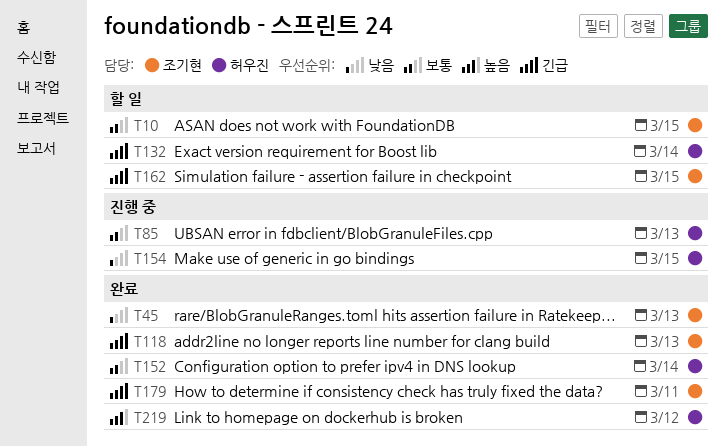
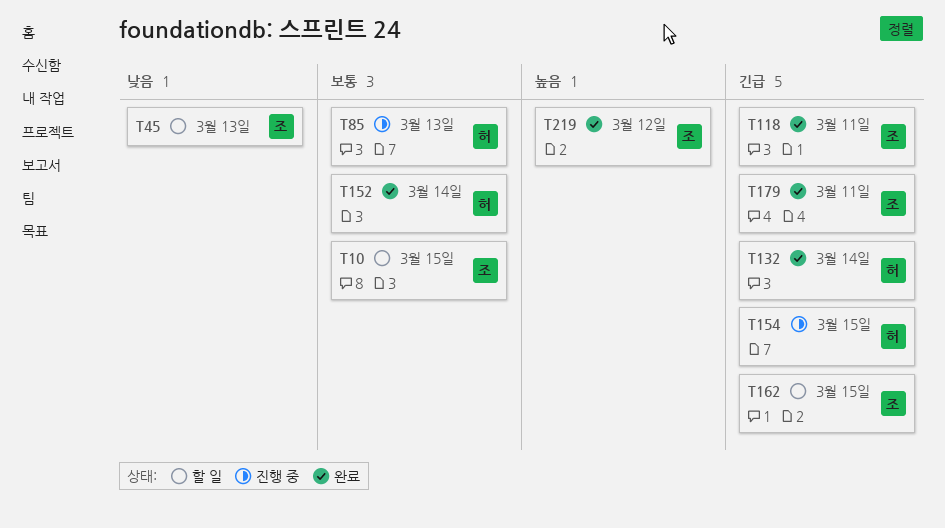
T45, status: 완료 -> 할 일
T118, due: Mar 13 -> Mar 11
T132, status: 할 일 -> 완료
T154, priority: 낮음 -> 긴급
T219, owner: 허우진 -> 조기현

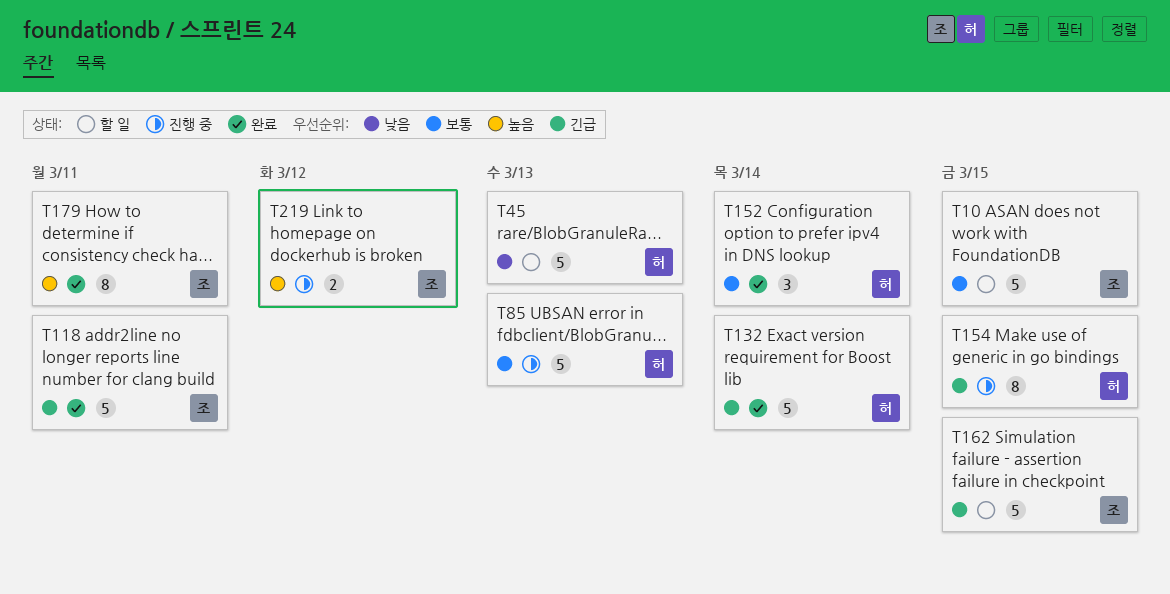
T45, owner: 조 -> 허
T179, priority: 긴급 -> 높음
T219, status: 완료 -> 진행 중

